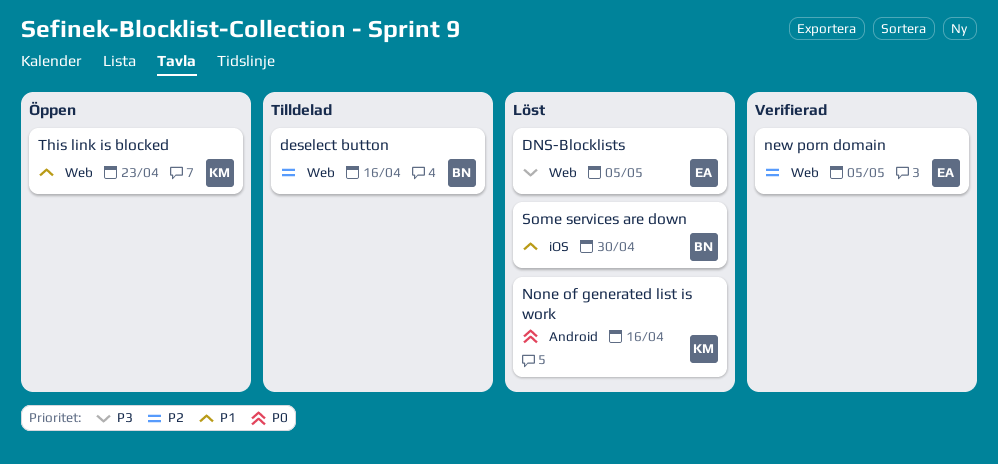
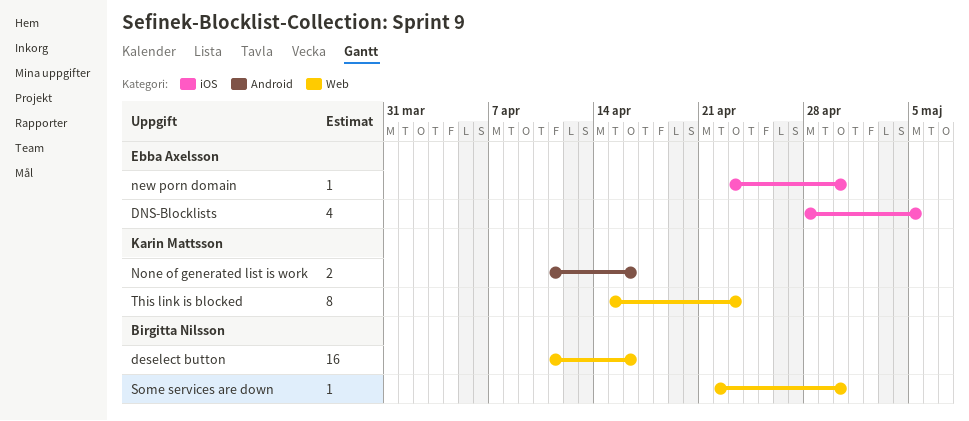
DNS-Blocklists, label: Web -> iOS
new porn domain, label: Web -> iOS
new porn domain, due: May 5 -> Apr 30
Some services are down, label: iOS -> Web

